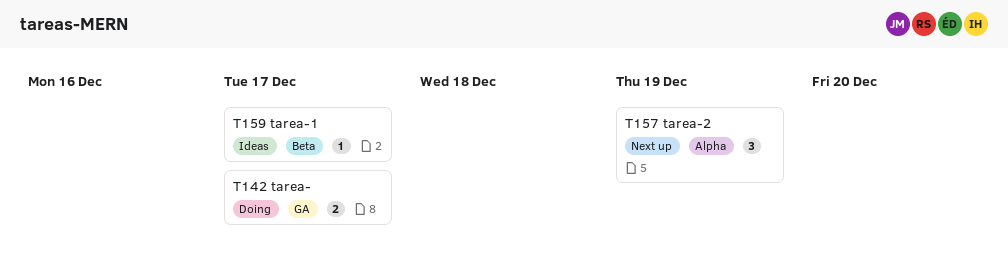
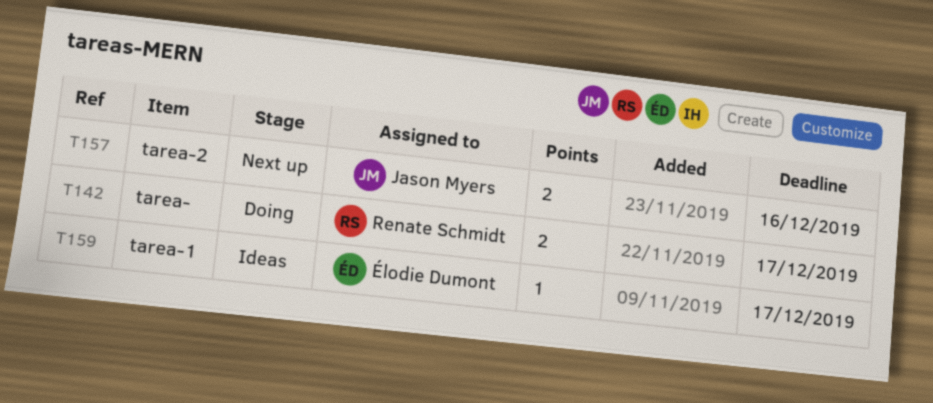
T157, estimate: 3 -> 2
T157, due: Dec 19 -> Dec 16

